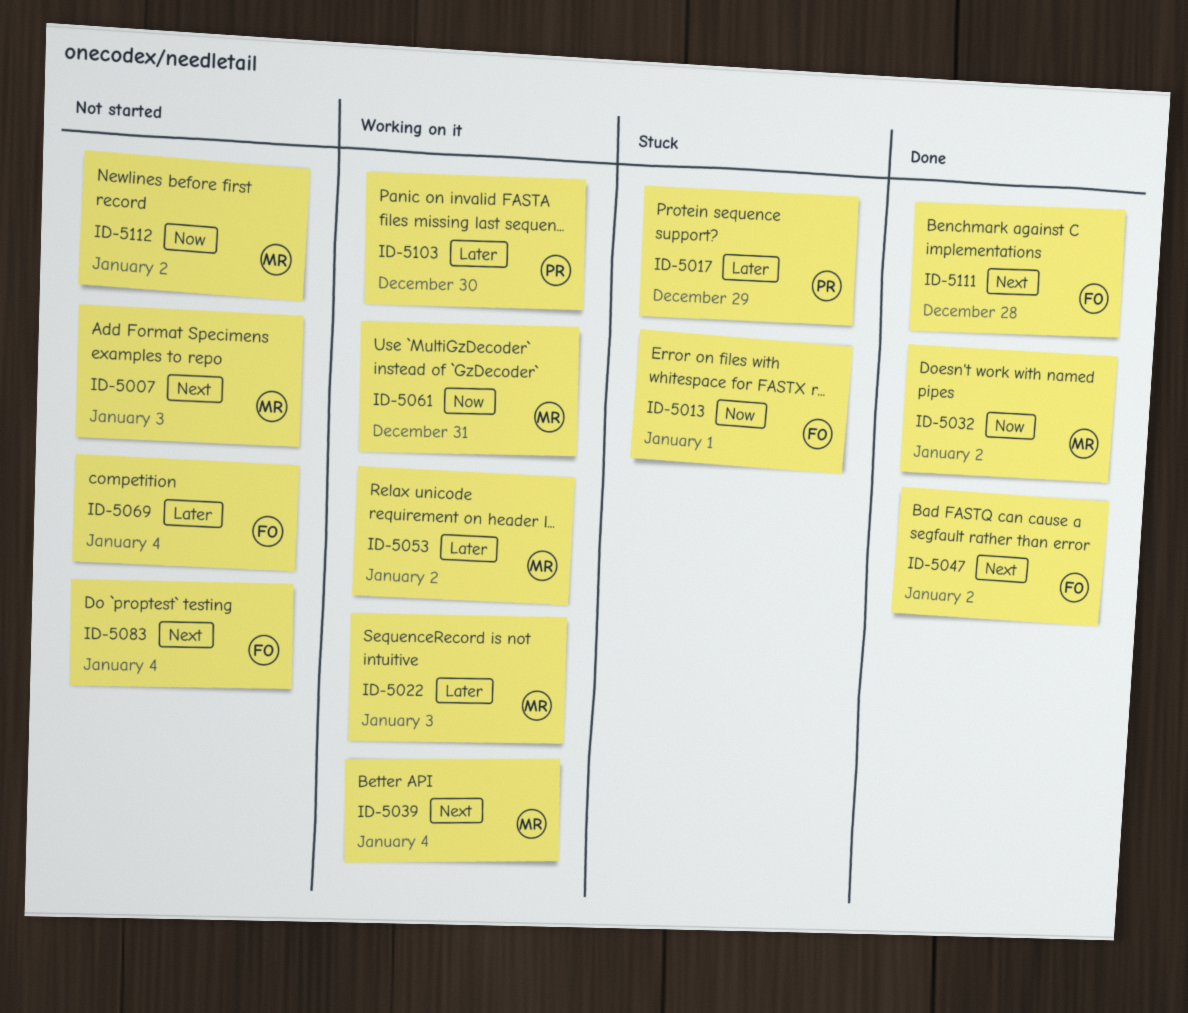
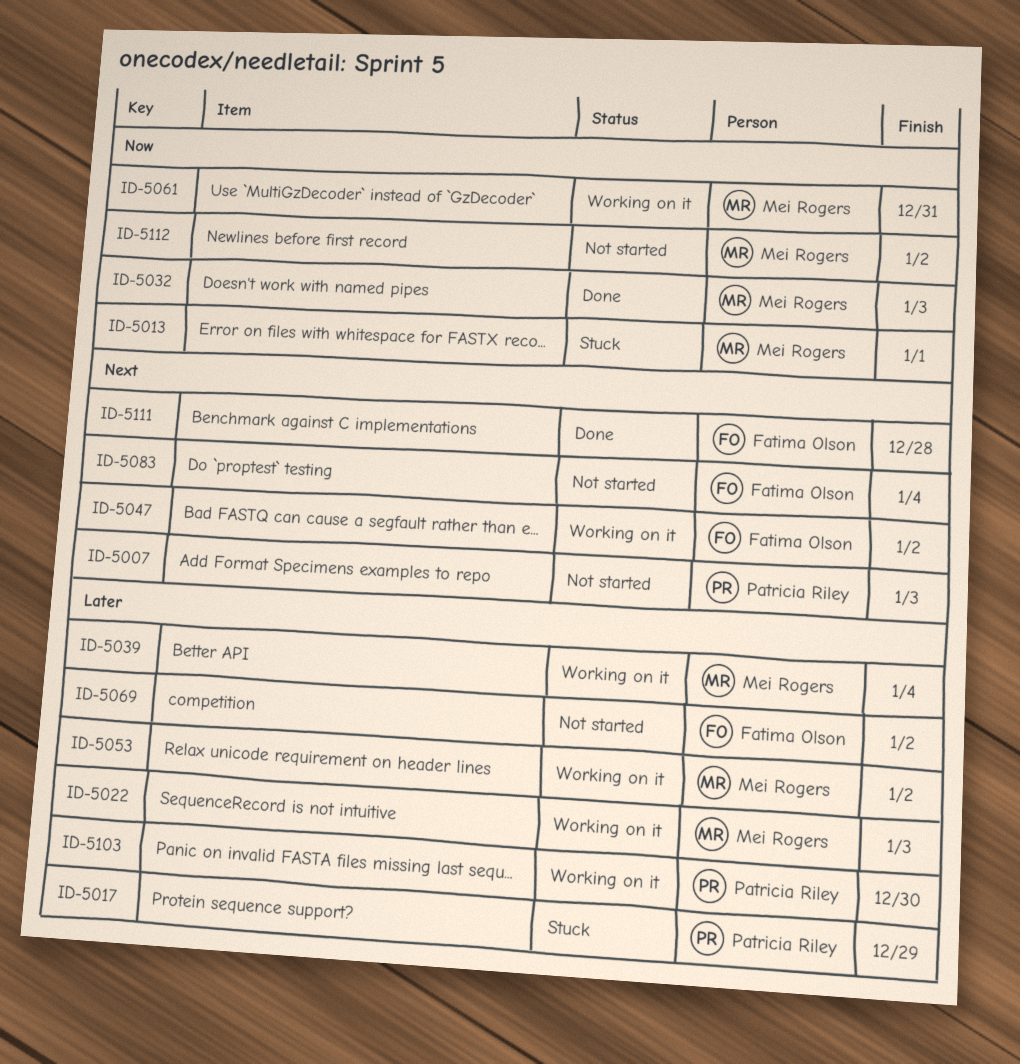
ID-5007, owner: Mei Rogers -> Patricia Riley
ID-5013, owner: Fatima Olson -> Mei Rogers
ID-5032, due: Jan 2 -> Jan 3
ID-5039, priority: Next -> Later
ID-5047, status: Done -> Working on it
ID-5069, due: Jan 4 -> Jan 2

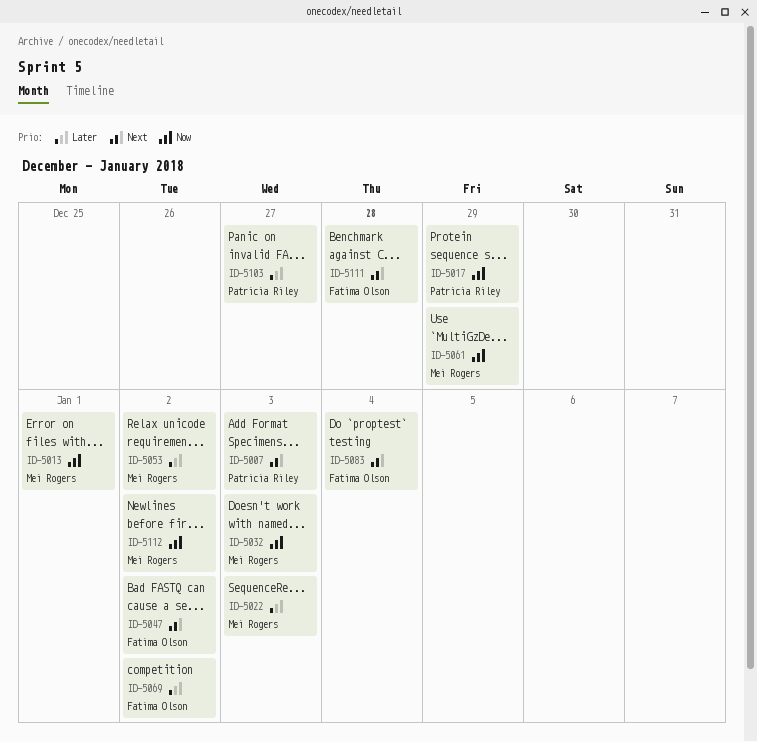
ID-5017, priority: Later -> Now
ID-5039: present -> none
ID-5061, due: Dec 31 -> Dec 29
ID-5103, due: Dec 30 -> Dec 27

